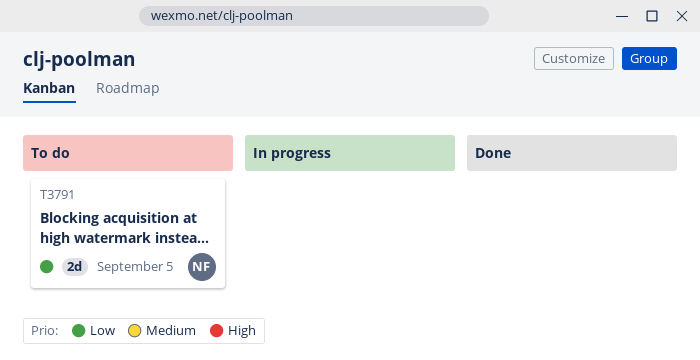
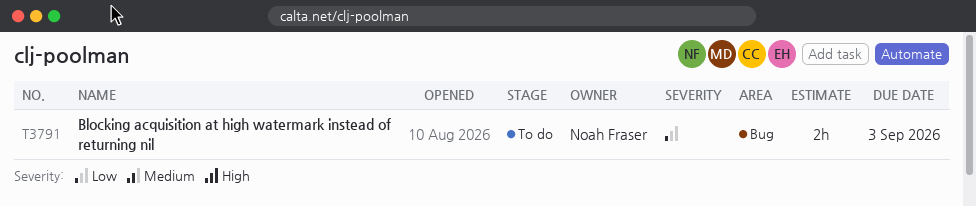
T3791, estimate: 2d -> 2h
T3791, due: Sep 5 -> Sep 3

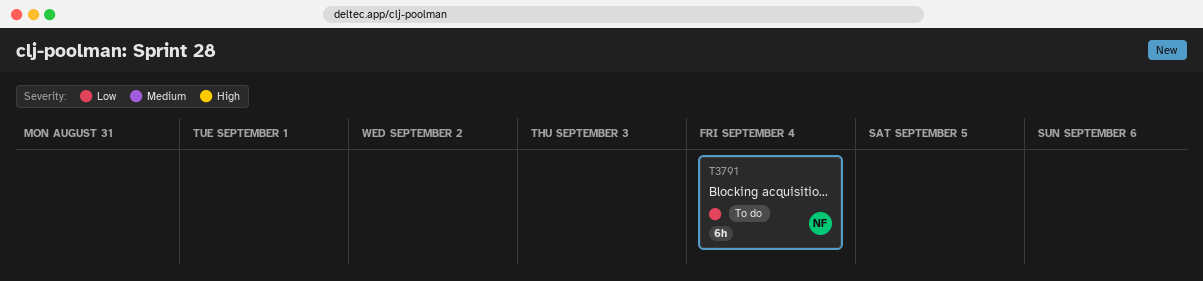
T3791, estimate: 2h -> 6h
T3791, due: Sep 3 -> Sep 4

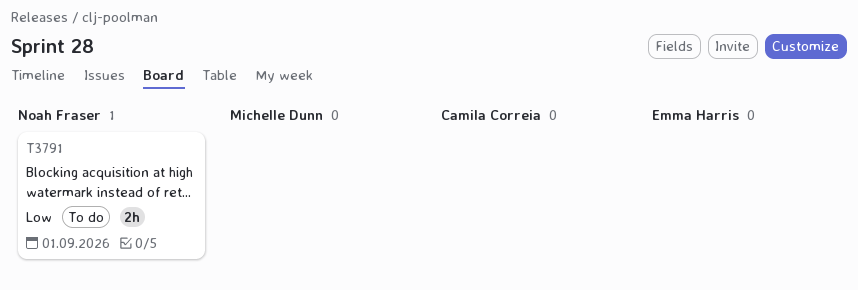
T3791, estimate: 6h -> 2h
T3791, due: Sep 4 -> Sep 1

